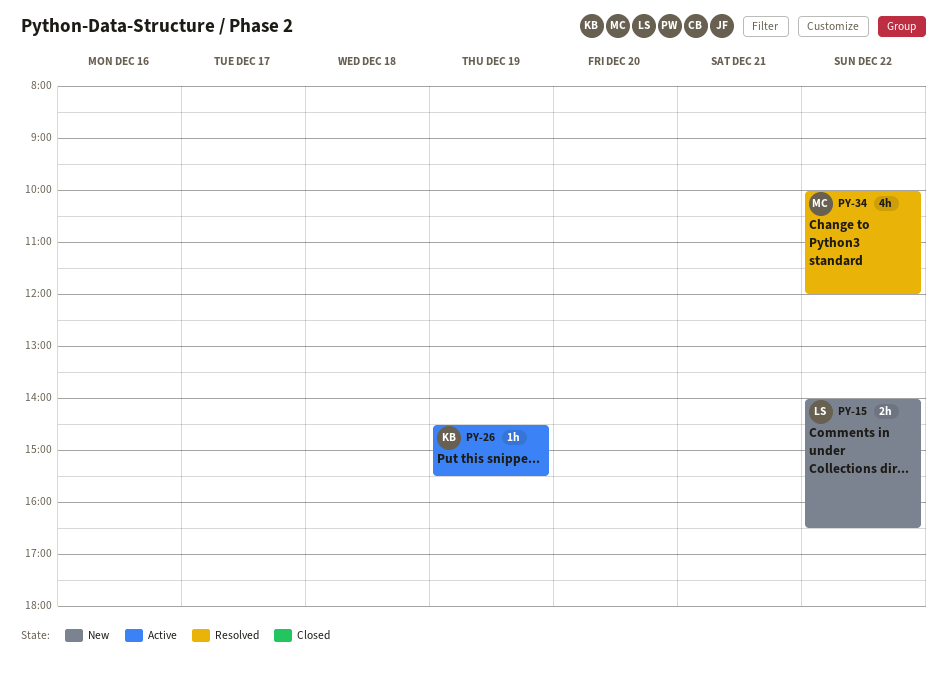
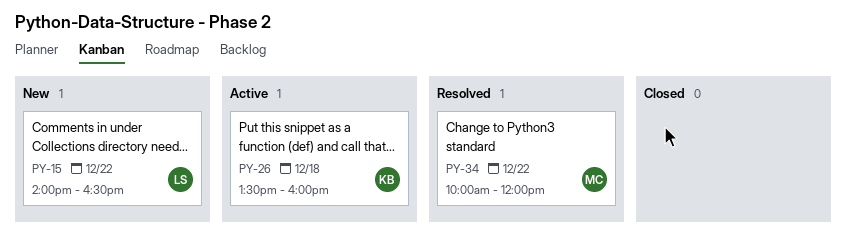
PY-26, day: Dec 19 -> Dec 18
PY-26, begins: 14:30 -> 13:30
PY-26, ends: 15:30 -> 16:00

